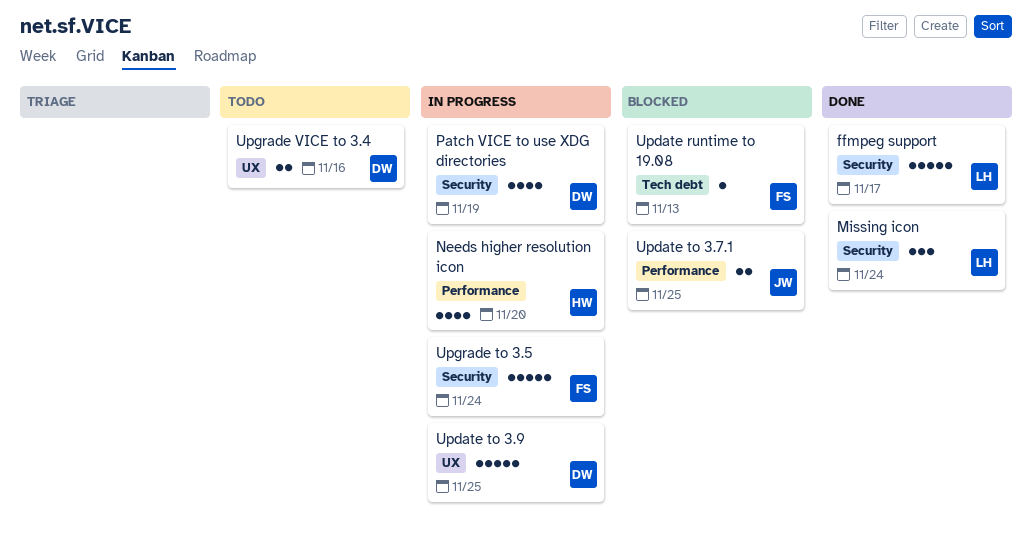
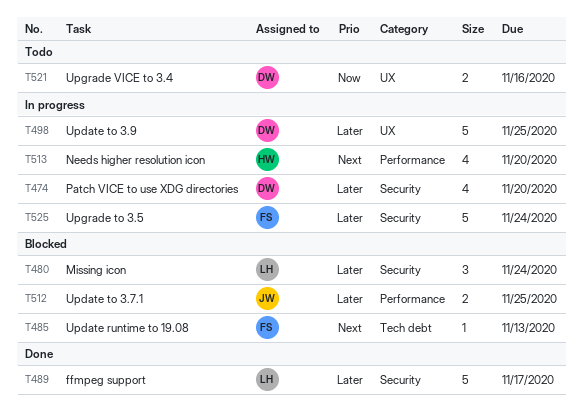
Missing icon, status: Done -> Blocked
Patch VICE to use XDG directories, due: Nov 19 -> Nov 20

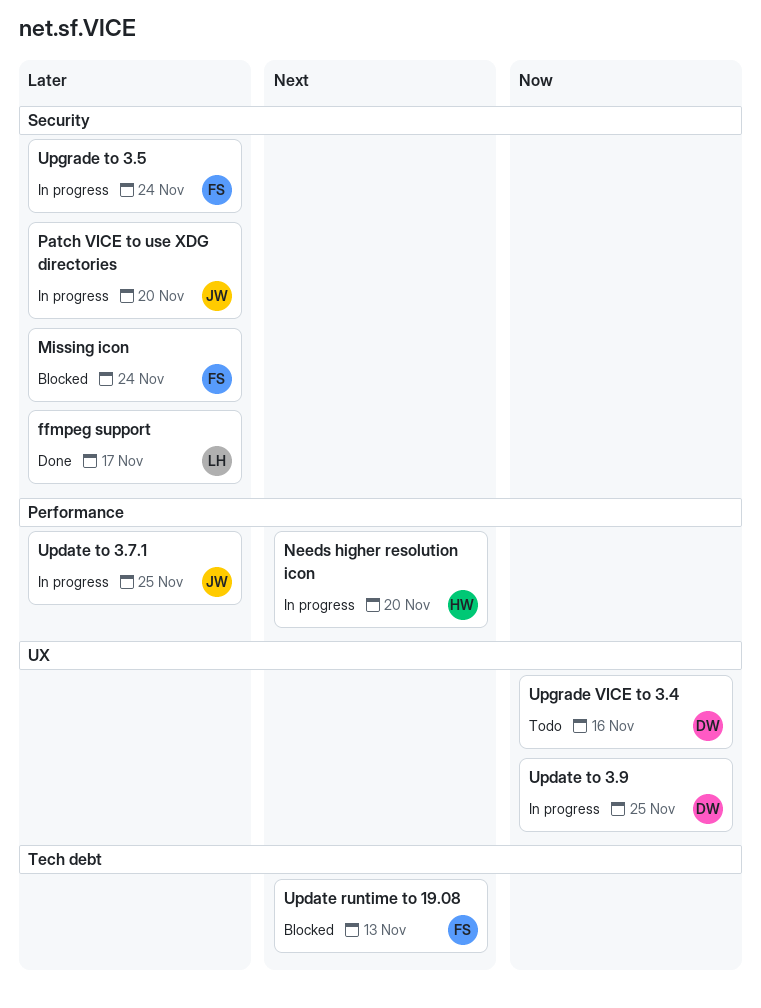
Missing icon, owner: LH -> FS
Patch VICE to use XDG directories, owner: DW -> JW
Update to 3.7.1, status: Blocked -> In progress
Update to 3.9, priority: Later -> Now

